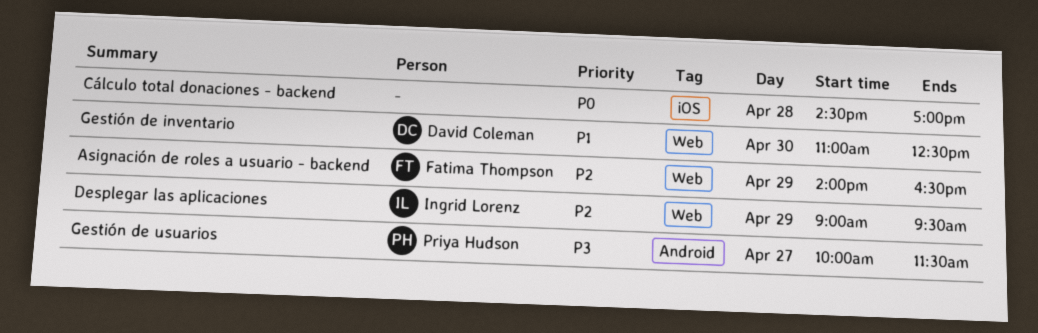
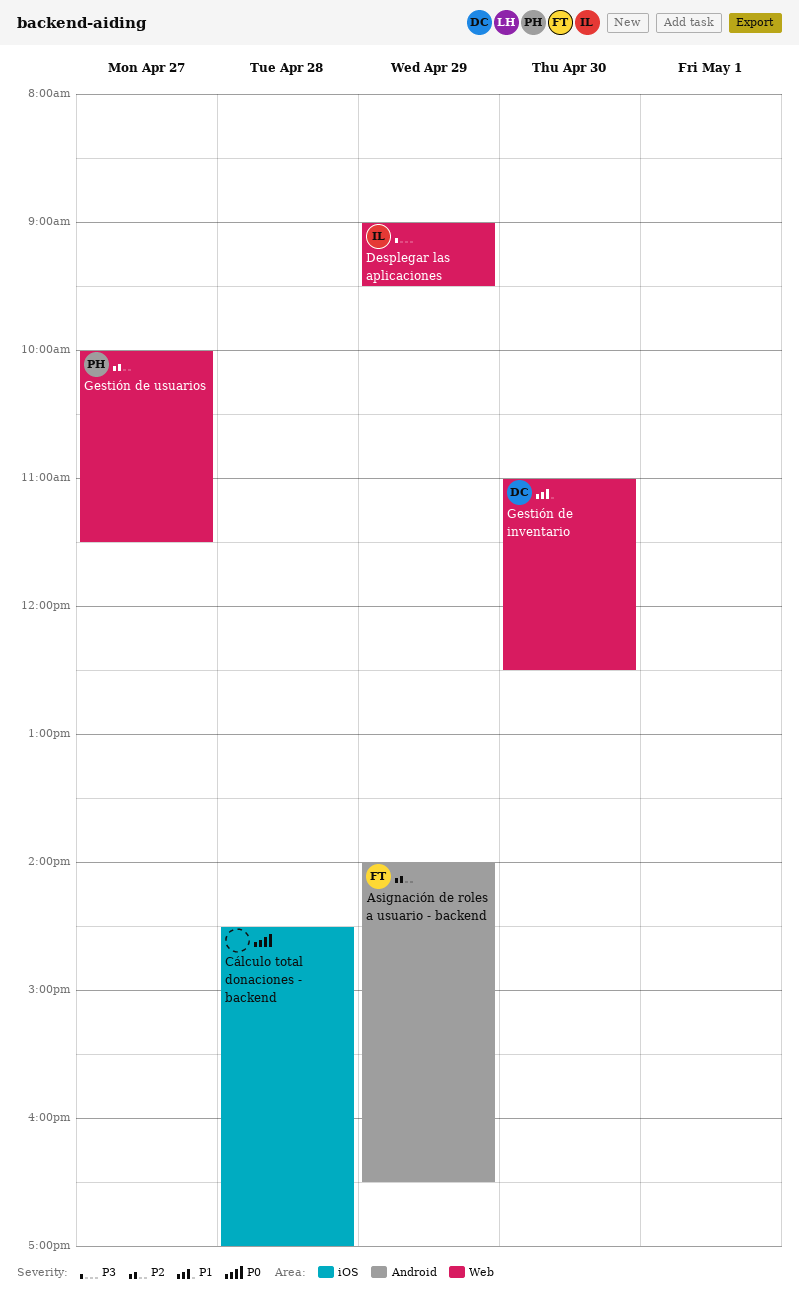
Asignación de roles a usuario - backend, label: Web -> Android
Desplegar las aplicaciones, priority: P2 -> P3
Gestión de usuarios, priority: P3 -> P2
Gestión de usuarios, label: Android -> Web

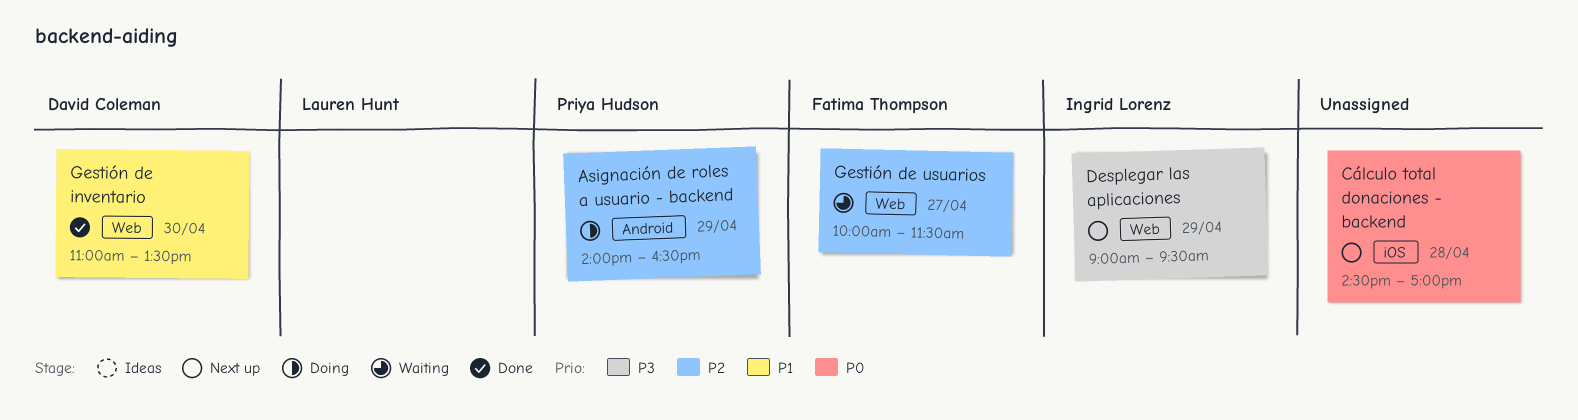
Asignación de roles a usuario - backend, owner: Fatima Thompson -> Priya Hudson
Gestión de inventario, ends: 12:30 -> 13:30
Gestión de usuarios, owner: Priya Hudson -> Fatima Thompson

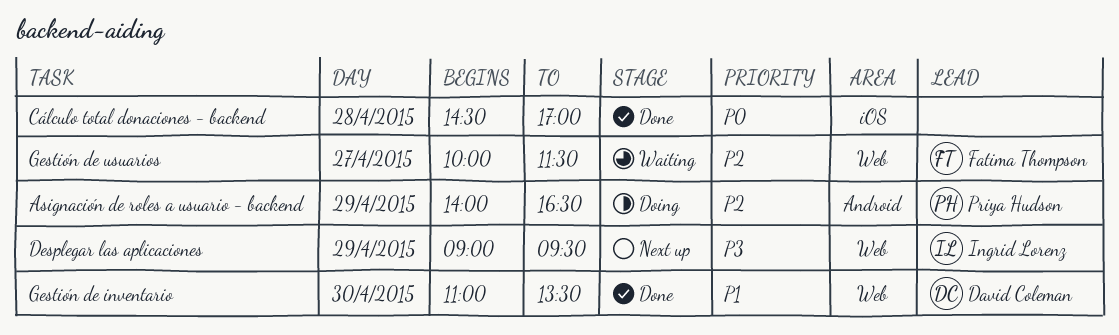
Cálculo total donaciones - backend, status: Next up -> Done

